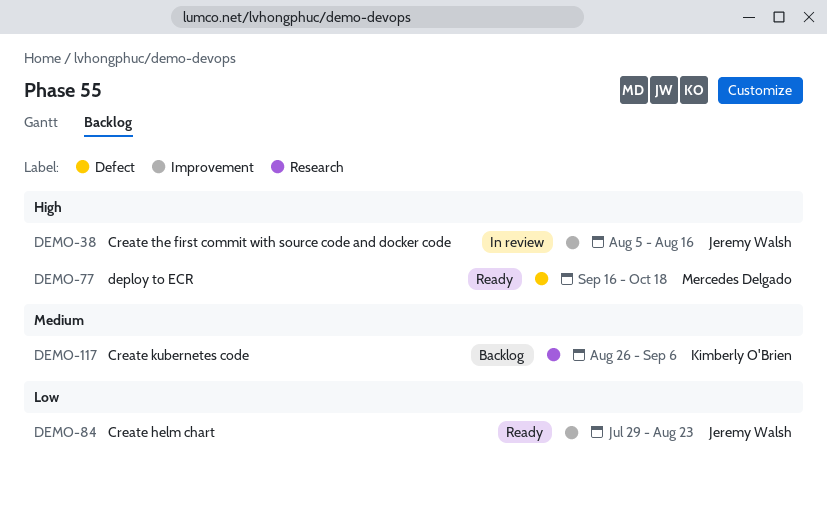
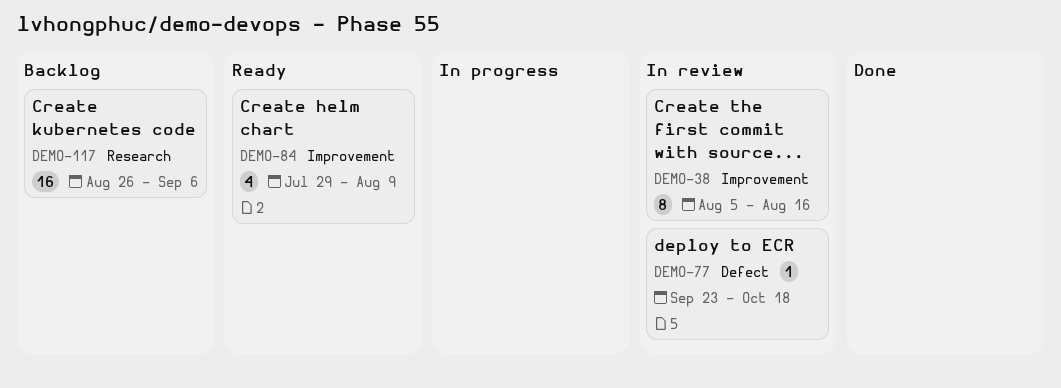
DEMO-77, status: Ready -> In review
DEMO-77, start: Sep 16 -> Sep 23
DEMO-84, due: Aug 23 -> Aug 9

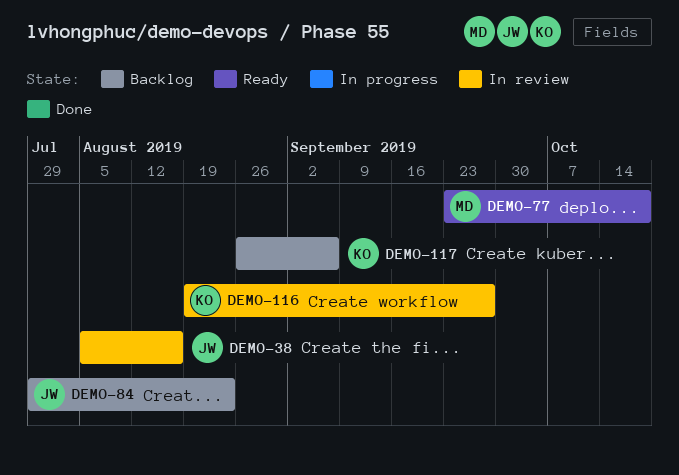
DEMO-77, status: In review -> Ready
DEMO-84, status: Ready -> Backlog
DEMO-84, due: Aug 9 -> Aug 23
DEMO-116: none -> present

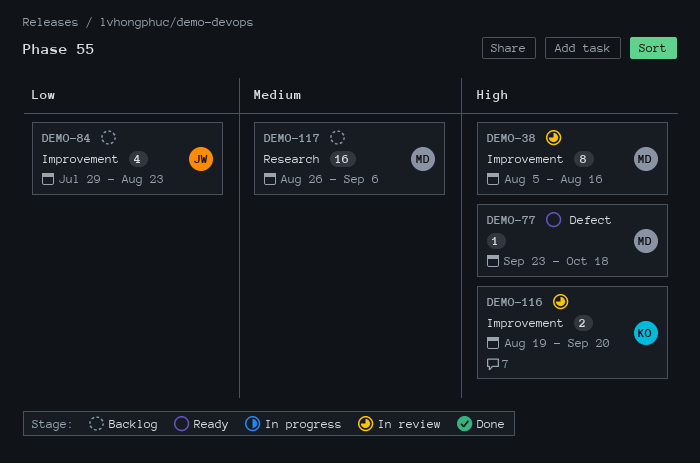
DEMO-38, owner: JW -> MD
DEMO-116, due: Sep 27 -> Sep 20
DEMO-117, owner: KO -> MD

